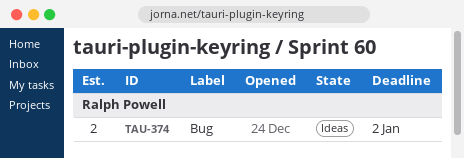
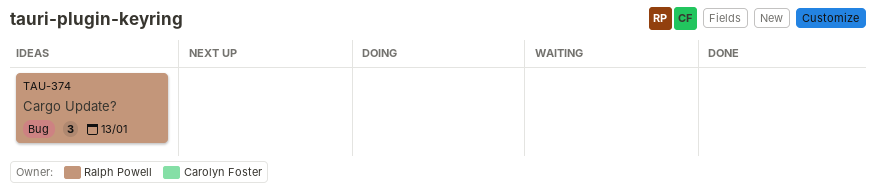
TAU-374, estimate: 2 -> 3
TAU-374, due: Jan 2 -> Jan 13

